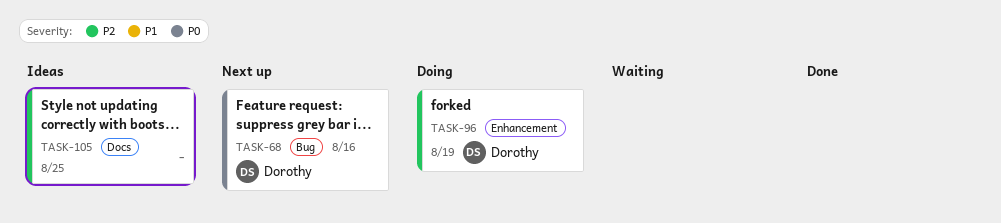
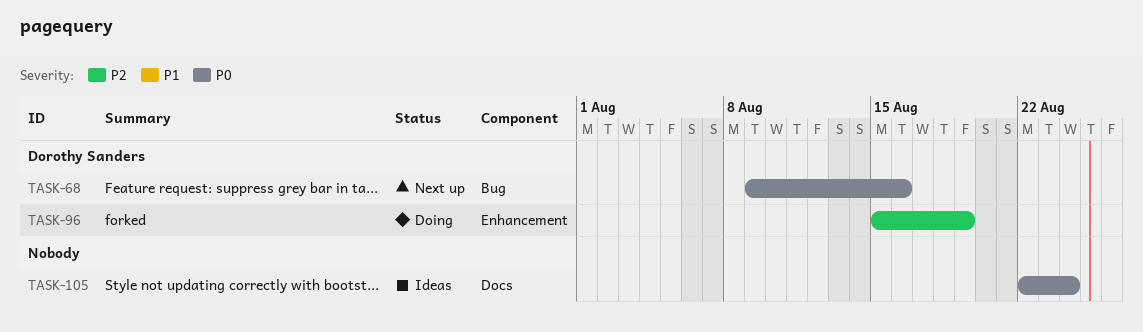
TASK-105, priority: P2 -> P0
TASK-105, due: Aug 25 -> Aug 24

